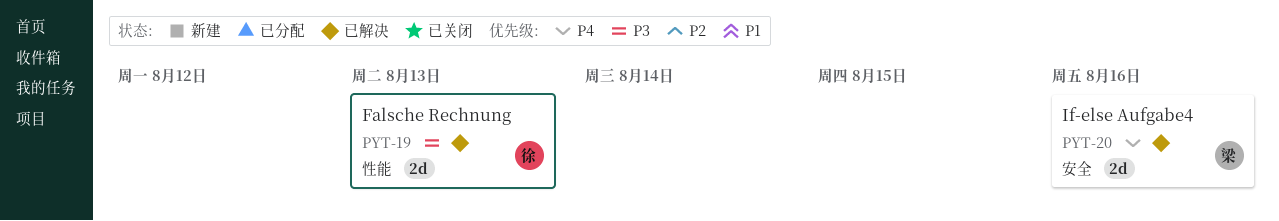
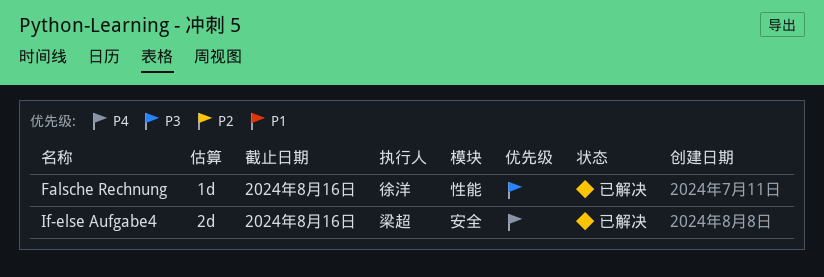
Falsche Rechnung, estimate: 2d -> 1d
Falsche Rechnung, due: Aug 13 -> Aug 16

